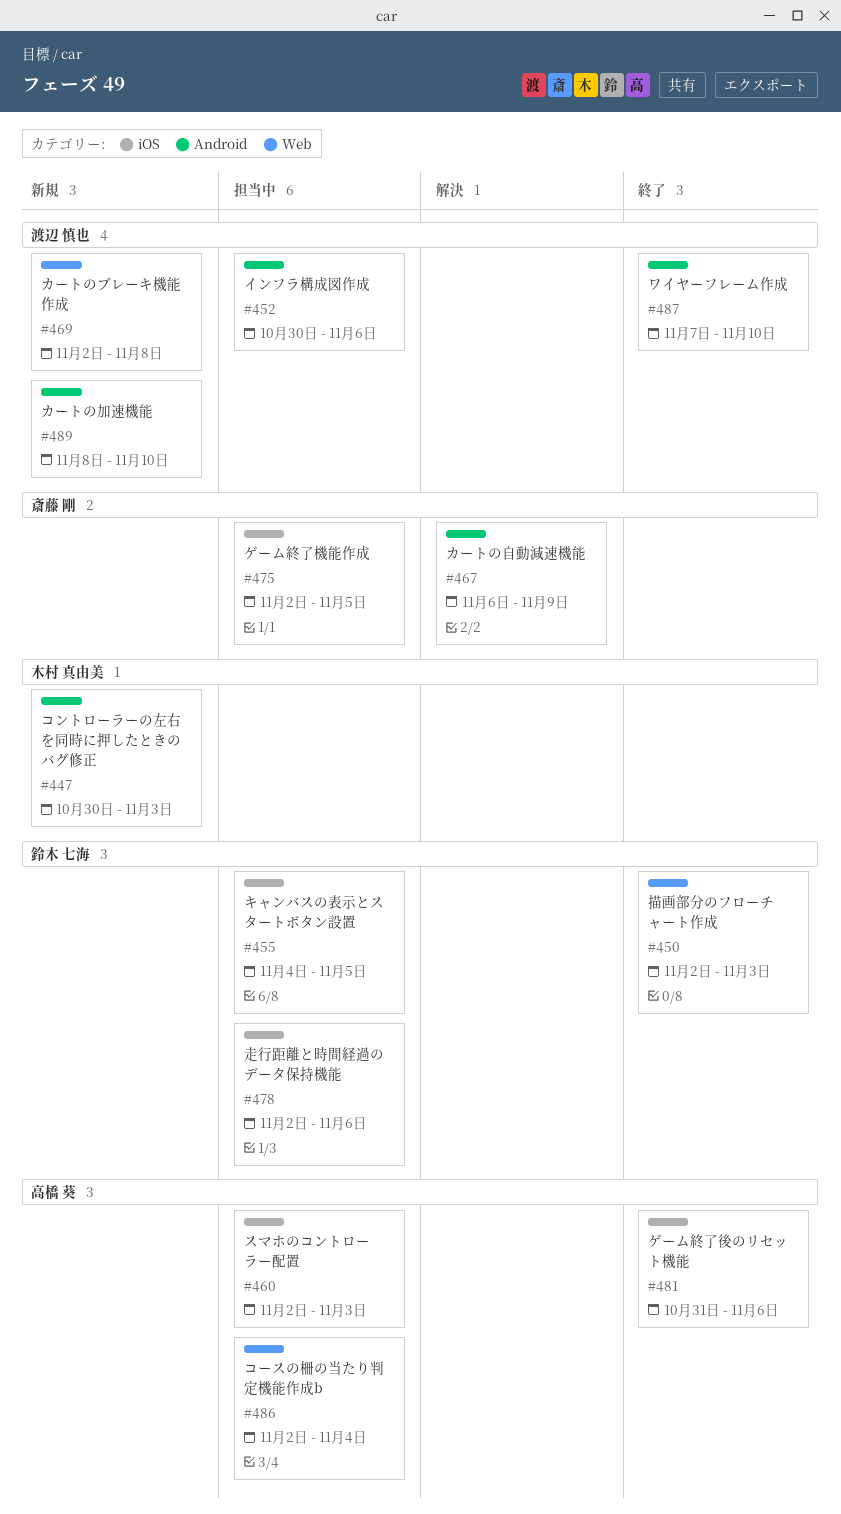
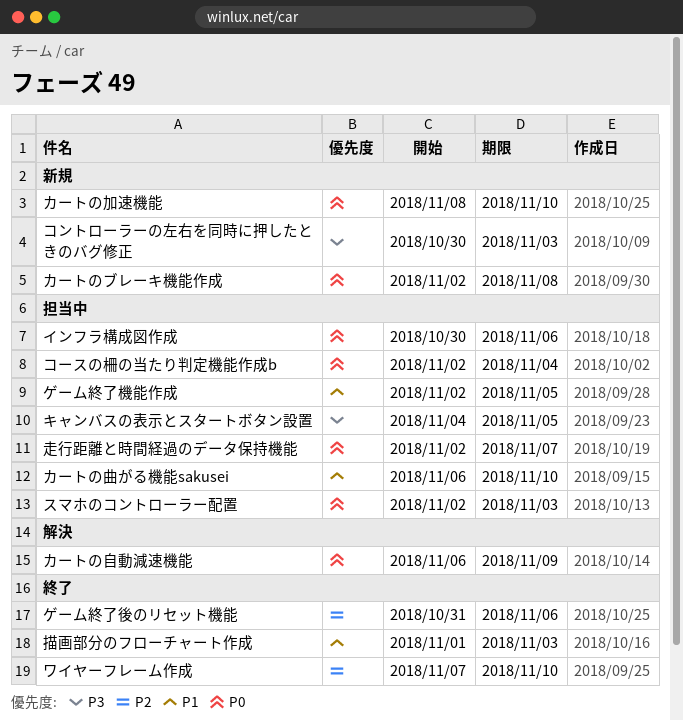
カートの曲がる機能sakusei: none -> present
描画部分のフローチャート作成, start: Nov 2 -> Nov 1
走行距離と時間経過のデータ保持機能, due: Nov 6 -> Nov 7

